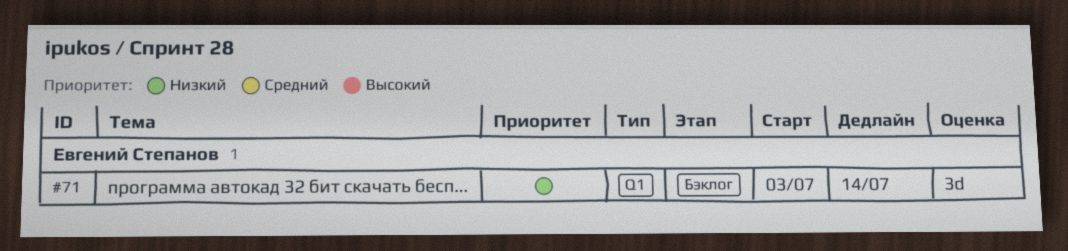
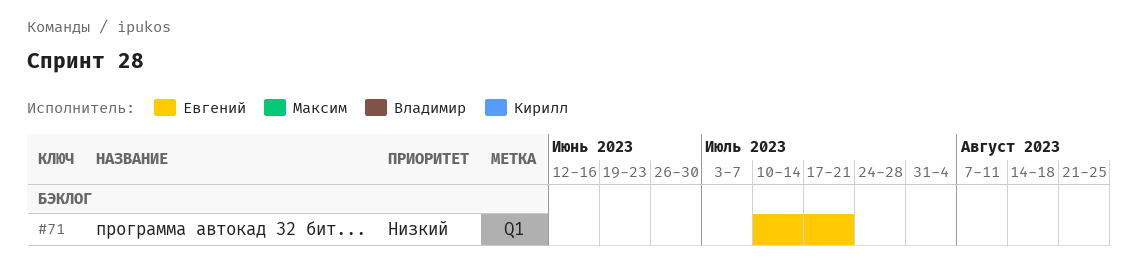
#71, start: Jul 3 -> Jul 10
#71, due: Jul 14 -> Jul 21

